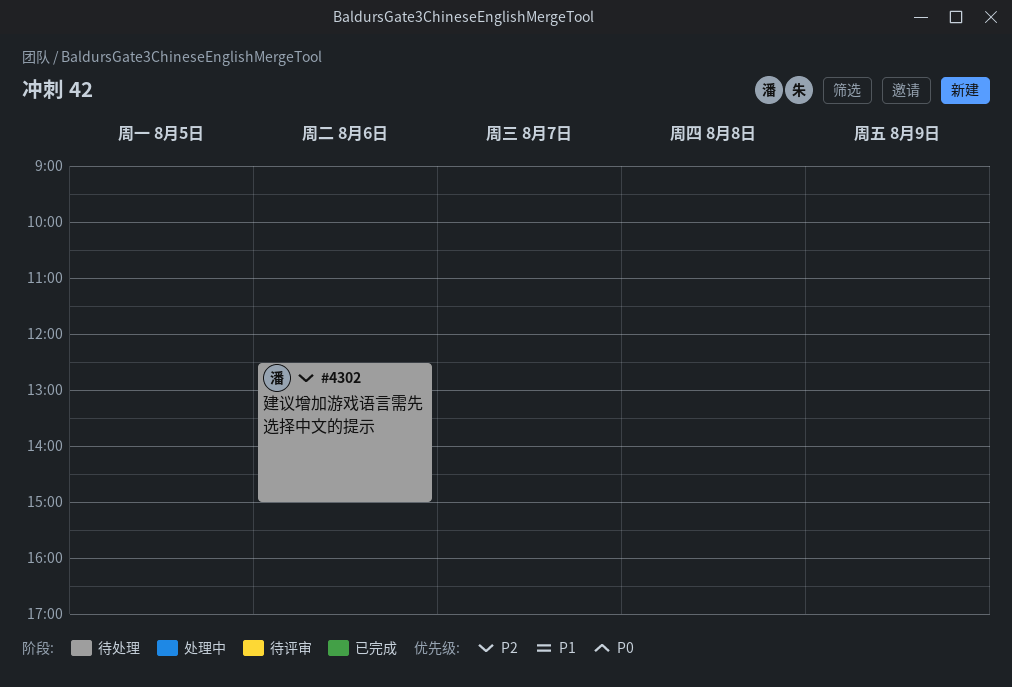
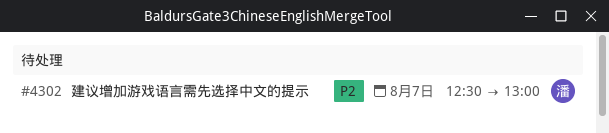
#4302, day: Aug 6 -> Aug 7
#4302, ends: 15:00 -> 13:00

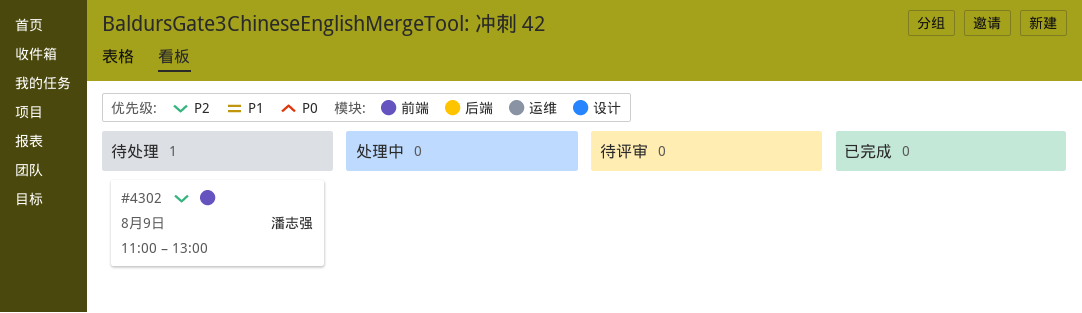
#4302, day: Aug 7 -> Aug 9
#4302, begins: 12:30 -> 11:00

